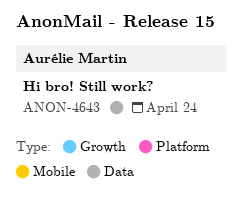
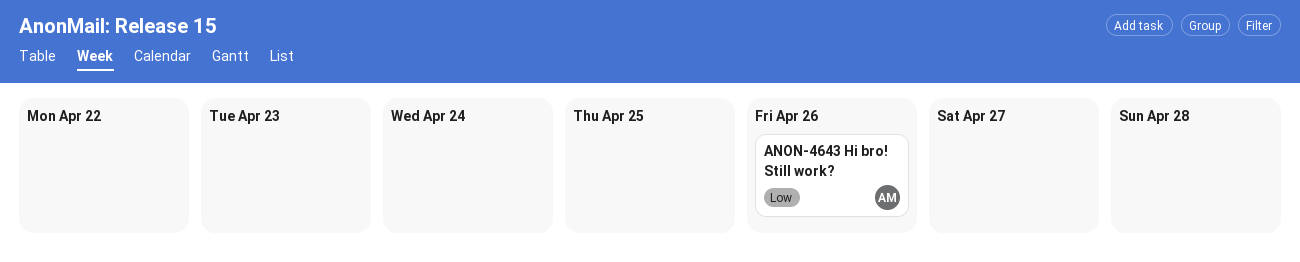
ANON-4643, due: Apr 24 -> Apr 26

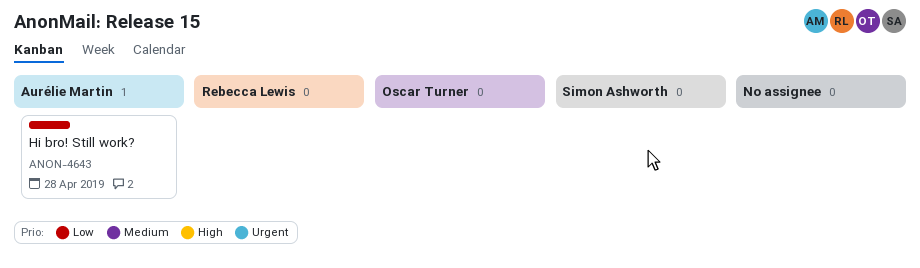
ANON-4643, due: Apr 26 -> Apr 28

